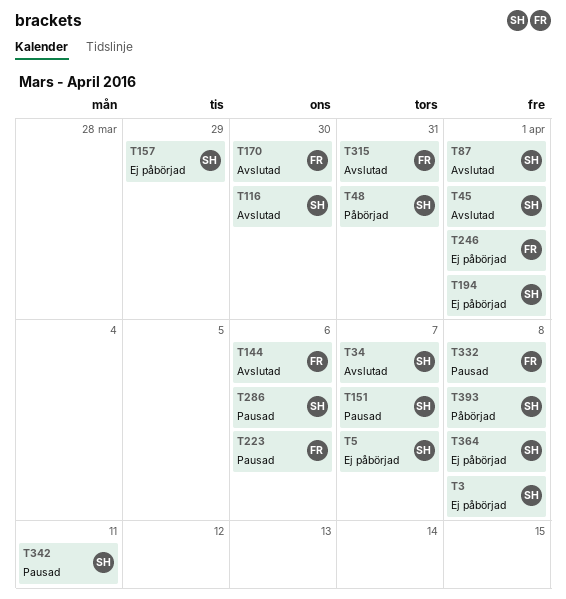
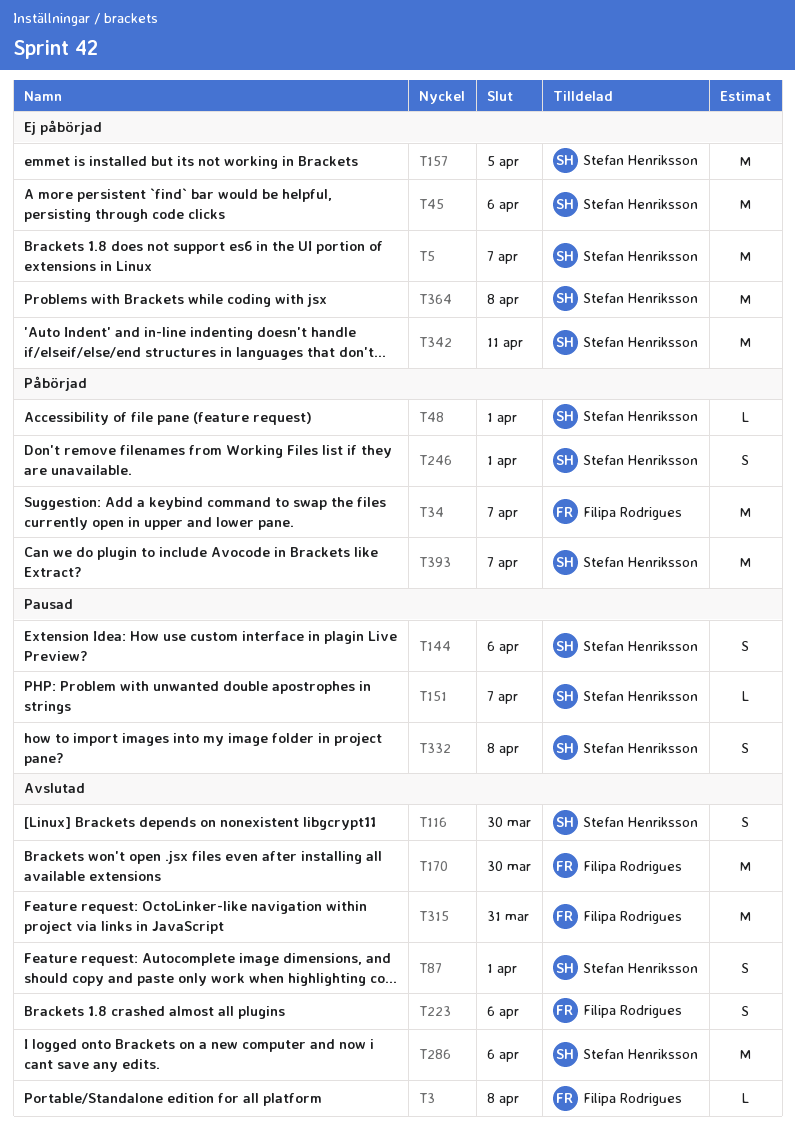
T3, status: Ej påbörjad -> Avslutad
T3, owner: Stefan Henriksson -> Filipa Rodrigues
T34, status: Avslutad -> Påbörjad
T34, owner: Stefan Henriksson -> Filipa Rodrigues
T45, status: Avslutad -> Ej påbörjad
T45, due: Apr 1 -> Apr 6
T48, due: Mar 31 -> Apr 1
T144, status: Avslutad -> Pausad
T144, owner: Filipa Rodrigues -> Stefan Henriksson
T157, due: Mar 29 -> Apr 5
T194: present -> none
T223, status: Pausad -> Avslutad
T246, status: Ej påbörjad -> Påbörjad
T246, owner: Filipa Rodrigues -> Stefan Henriksson
T286, status: Pausad -> Avslutad
T332, owner: Filipa Rodrigues -> Stefan Henriksson
T342, status: Pausad -> Ej påbörjad
T393, due: Apr 8 -> Apr 7

